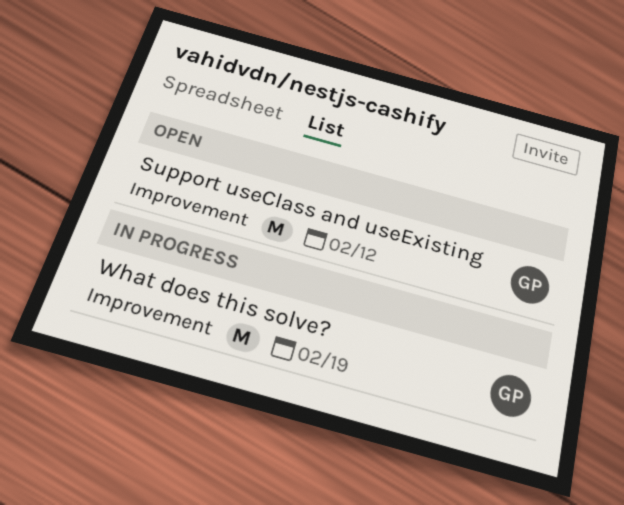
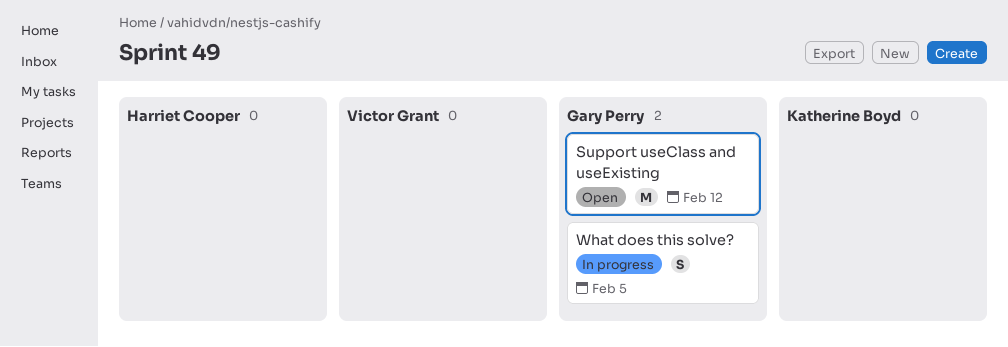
What does this solve?, estimate: M -> S
What does this solve?, due: Feb 19 -> Feb 5

